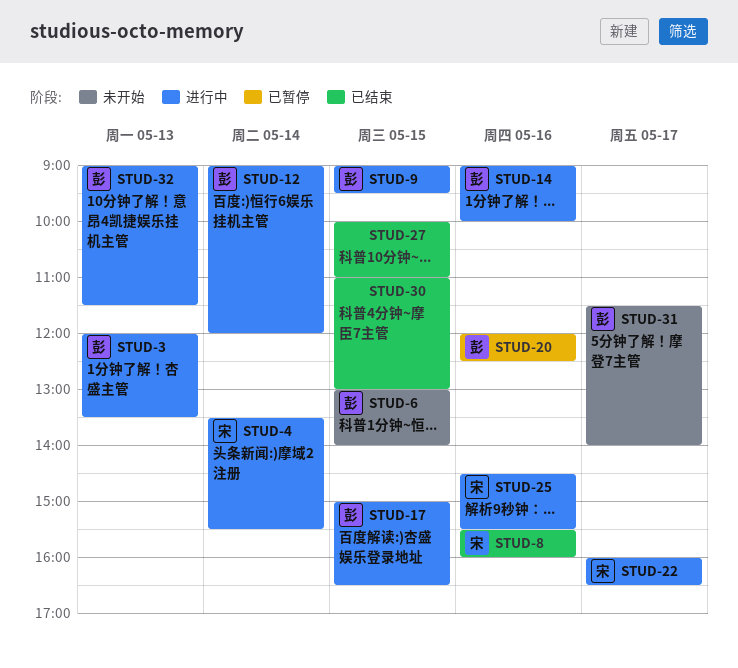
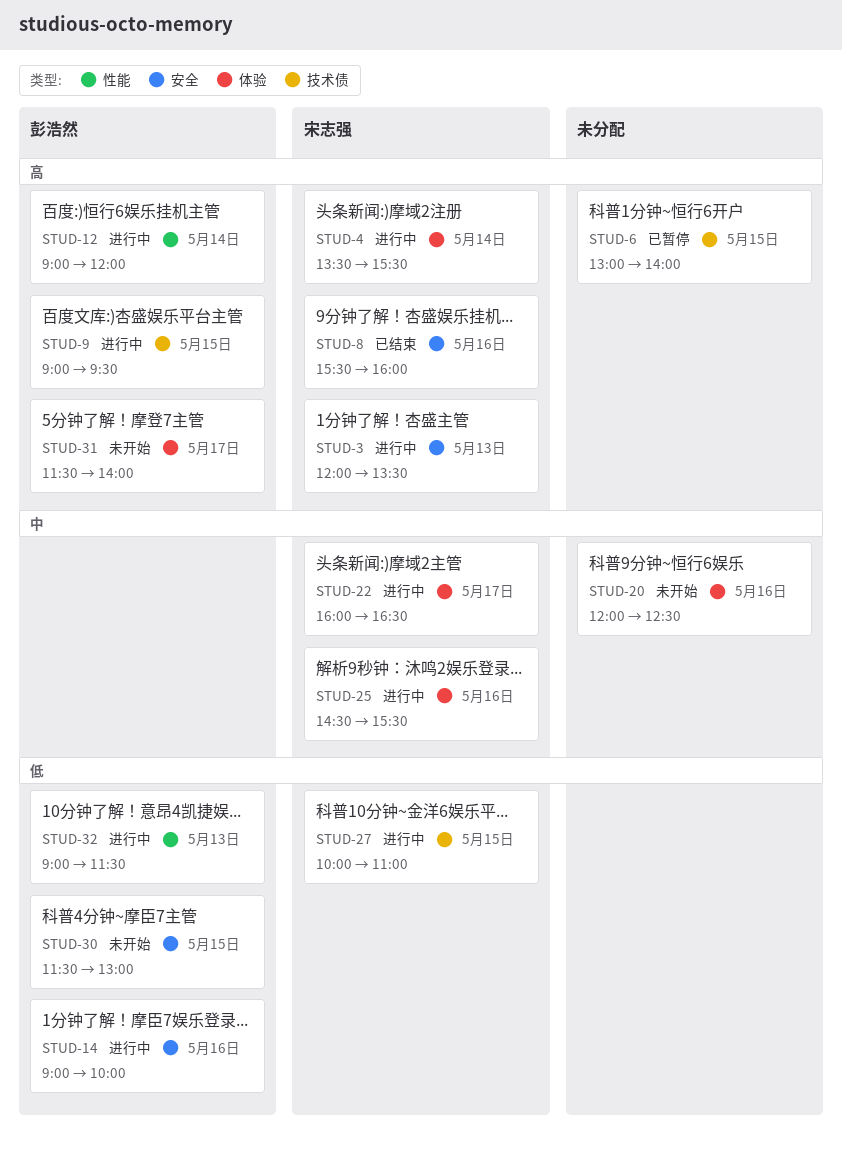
STUD-3, owner: 彭浩然 -> 宋志强
STUD-6, status: 未开始 -> 已暂停
STUD-6, owner: 彭浩然 -> none
STUD-17: present -> none
STUD-20, status: 已暂停 -> 未开始
STUD-20, owner: 彭浩然 -> none
STUD-27, status: 已结束 -> 进行中
STUD-27, owner: none -> 宋志强
STUD-30, status: 已结束 -> 未开始
STUD-30, owner: none -> 彭浩然
STUD-30, begins: 11:00 -> 11:30

